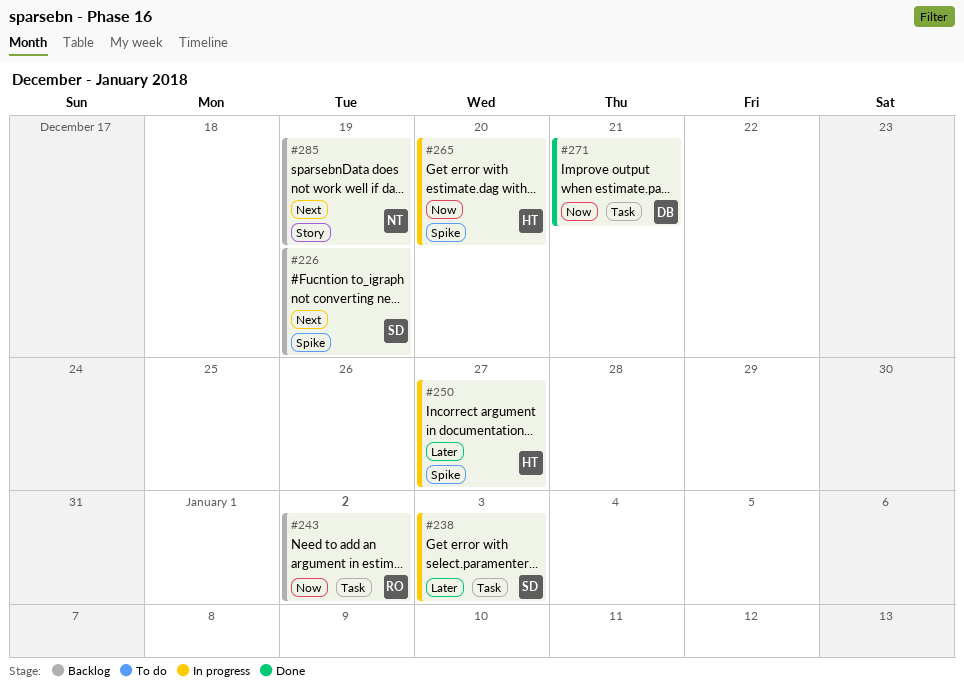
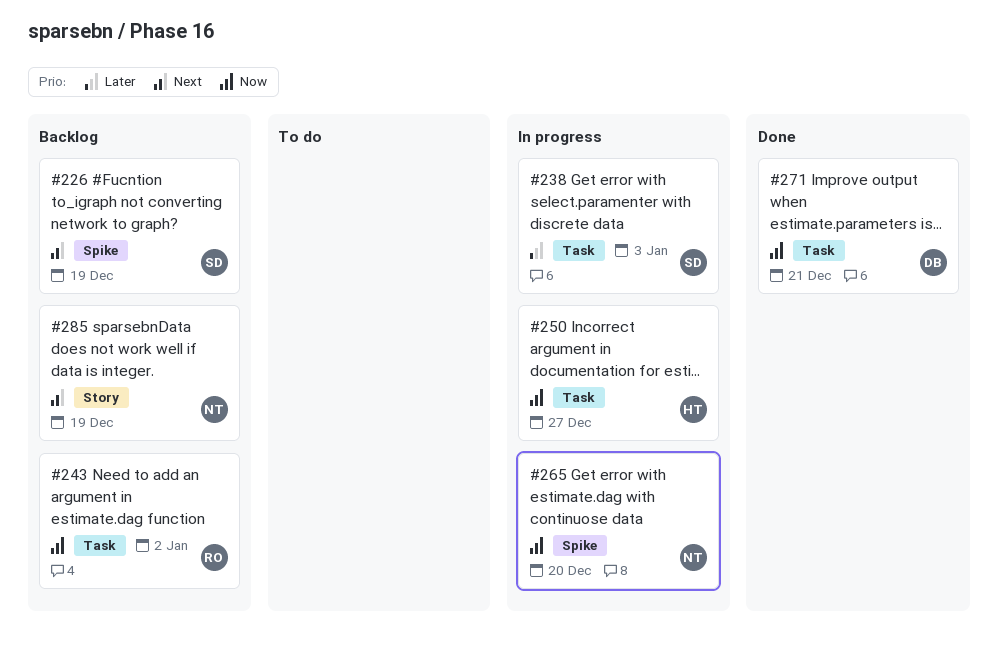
#250, priority: Later -> Now
#250, label: Spike -> Task
#265, owner: HT -> NT

